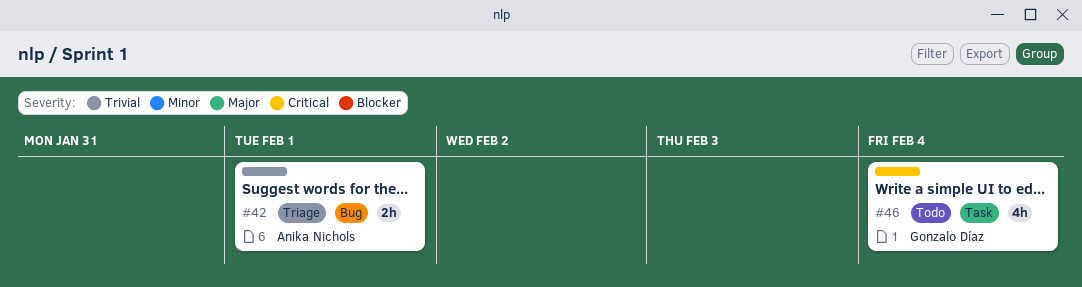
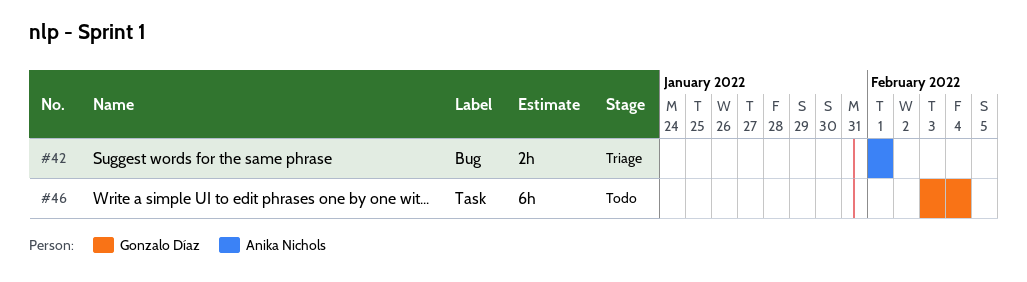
#46, estimate: 4h -> 6h

